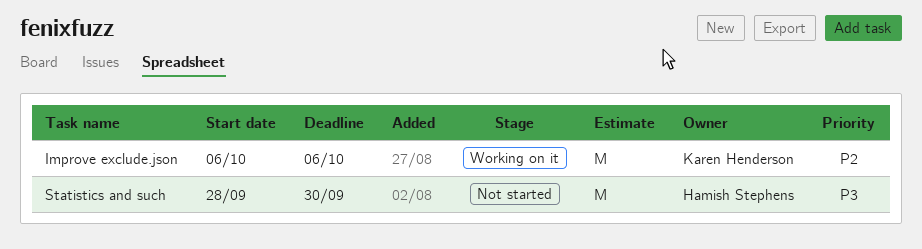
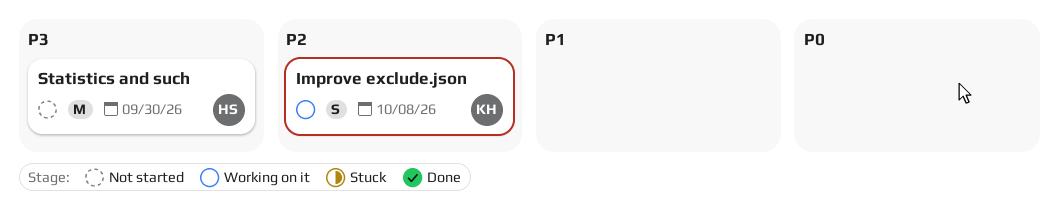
Improve exclude.json, estimate: M -> S
Improve exclude.json, due: Oct 6 -> Oct 8

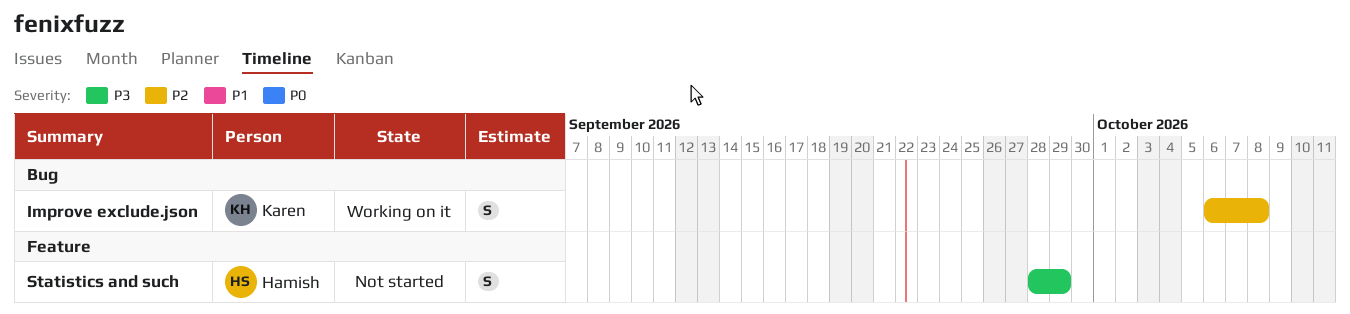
Statistics and such, estimate: M -> S
Statistics and such, due: Sep 30 -> Sep 29

